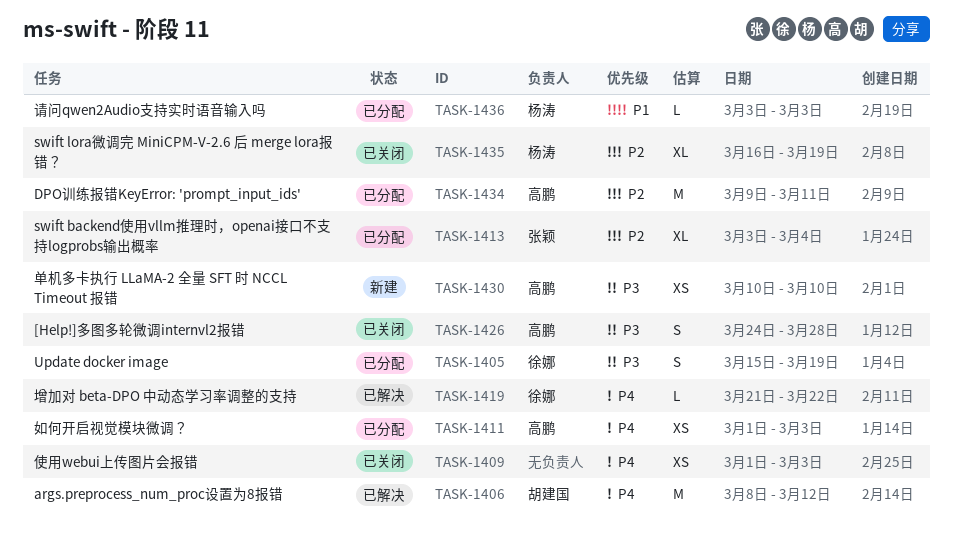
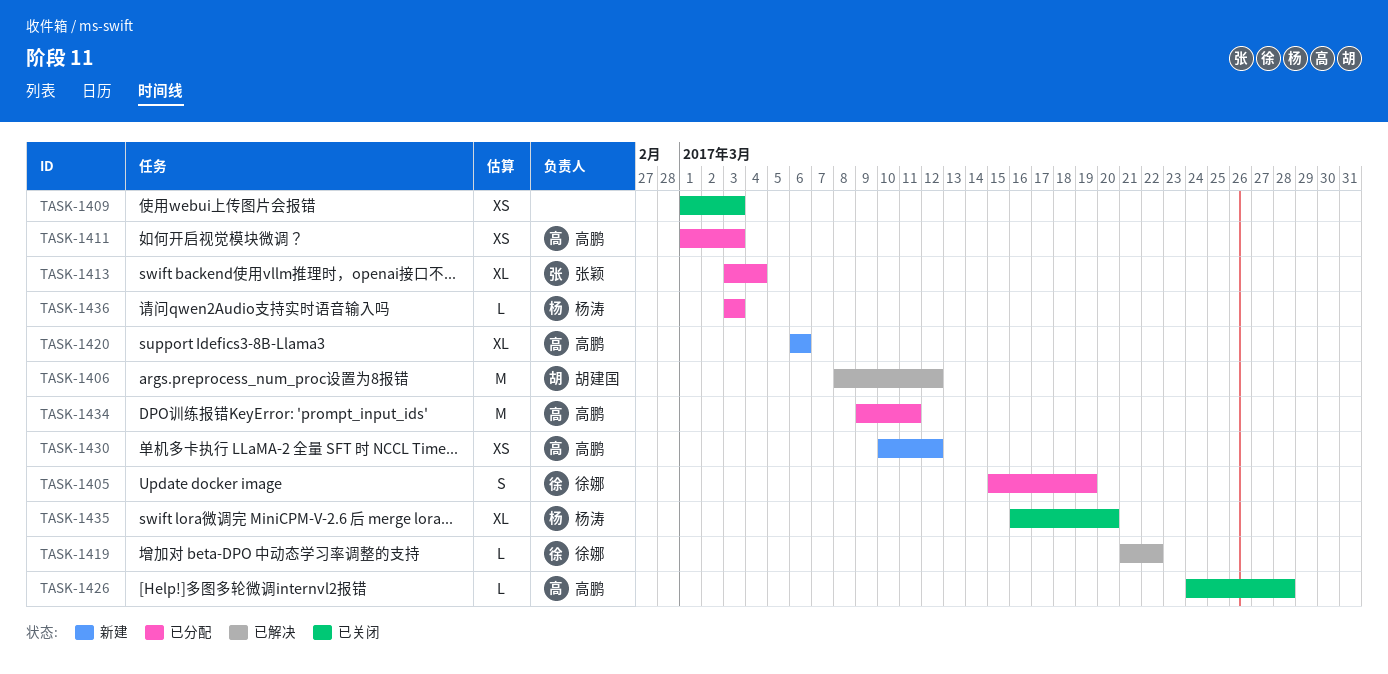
TASK-1420: none -> present
TASK-1426, estimate: S -> L
TASK-1430, due: Mar 10 -> Mar 12
TASK-1435, due: Mar 19 -> Mar 20

